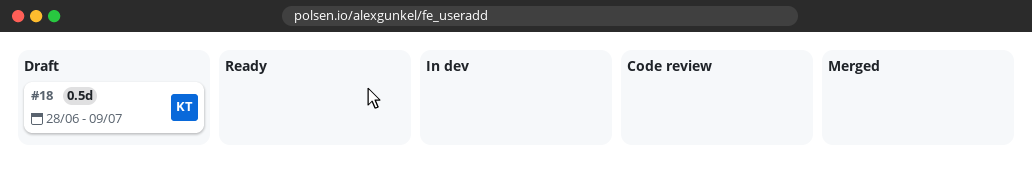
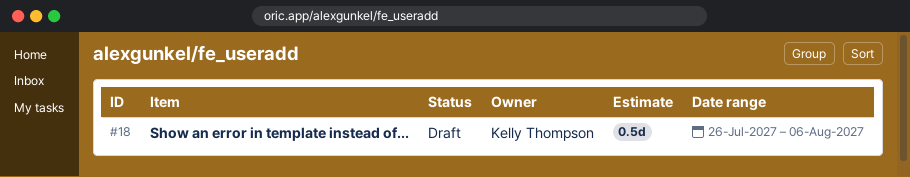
#18, start: Jun 28 -> Jul 26
#18, due: Jul 9 -> Aug 6

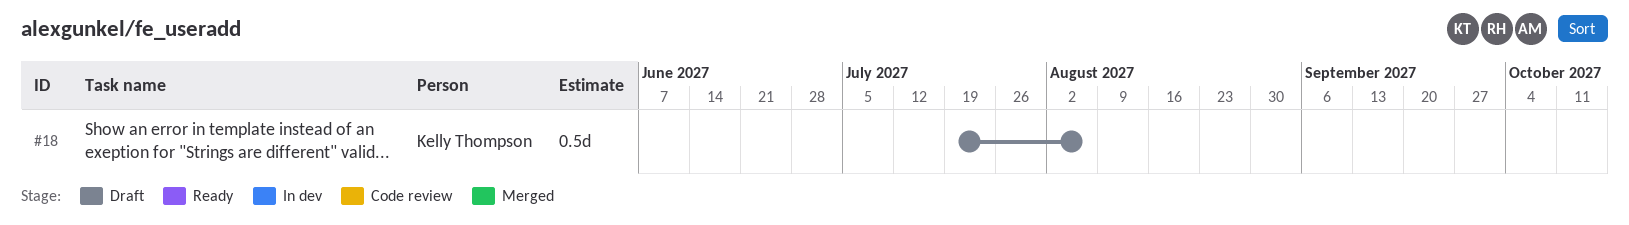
#18, start: Jul 26 -> Jul 19

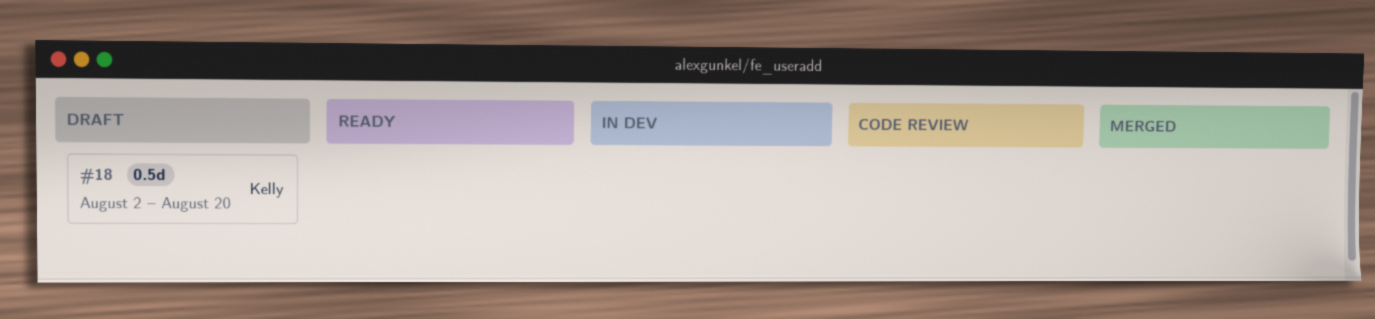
#18, start: Jul 19 -> Aug 2
#18, due: Aug 6 -> Aug 20

